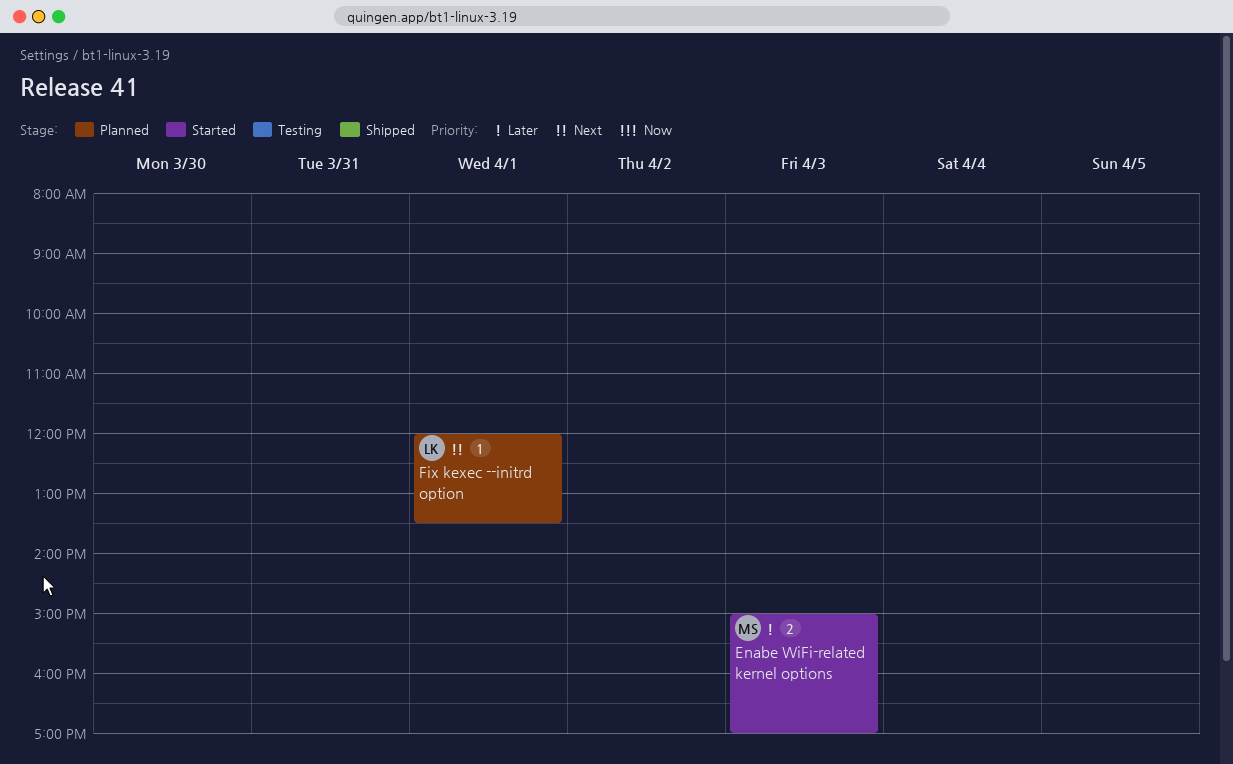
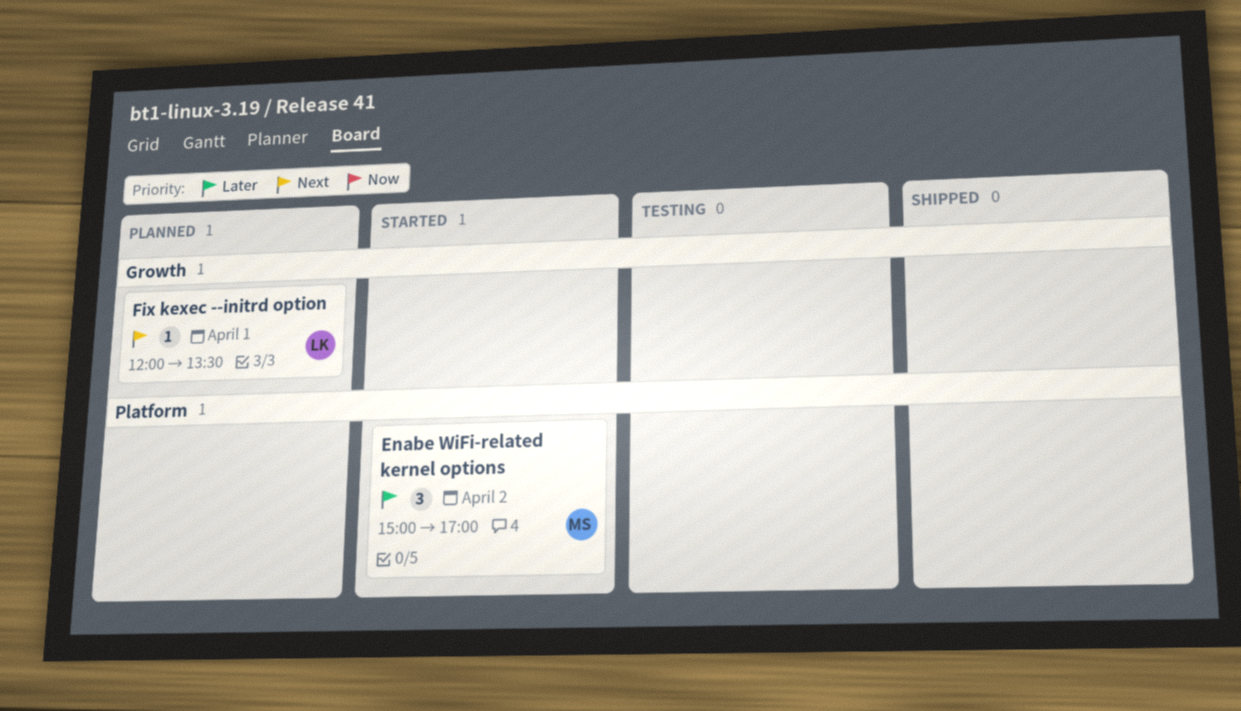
Enabe WiFi-related kernel options, estimate: 2 -> 3
Enabe WiFi-related kernel options, day: Apr 3 -> Apr 2

